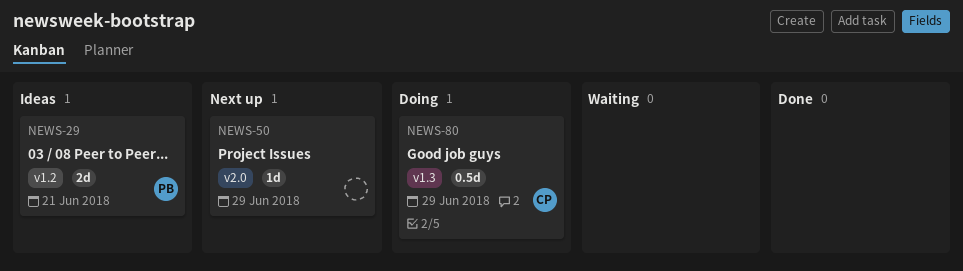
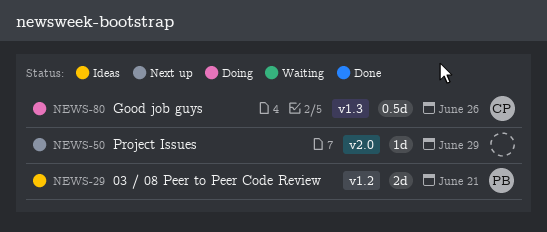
NEWS-80, due: Jun 29 -> Jun 26

